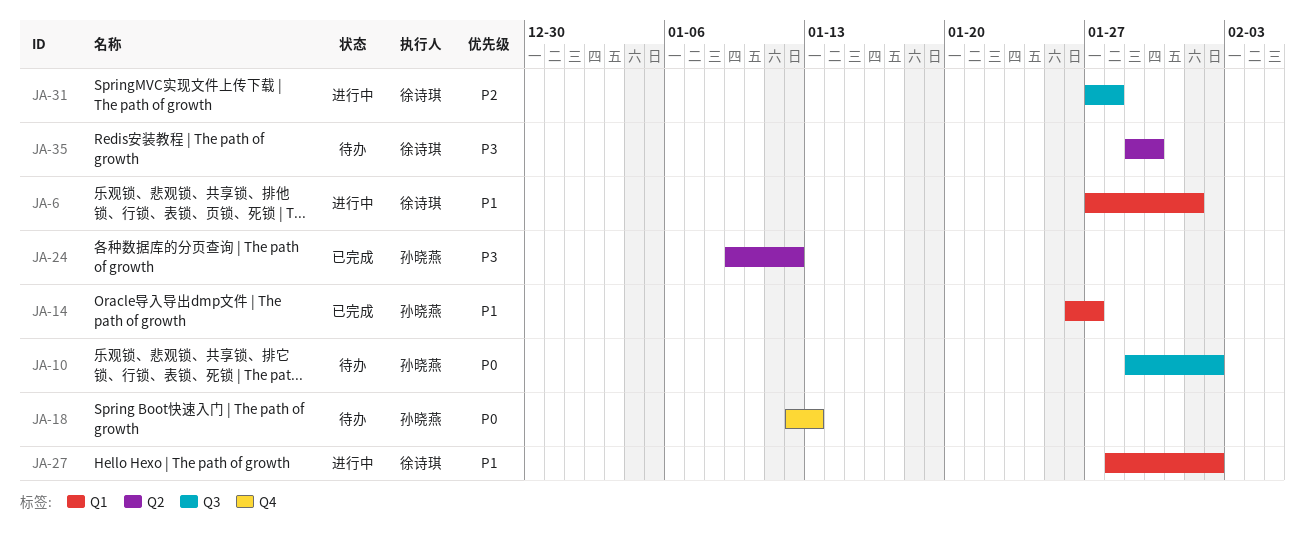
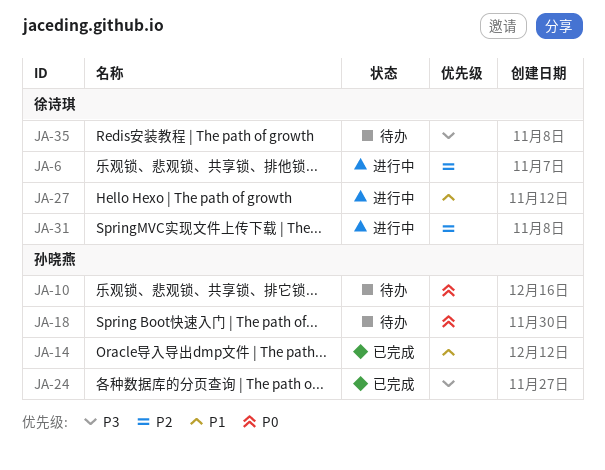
JA-6, priority: P1 -> P2

